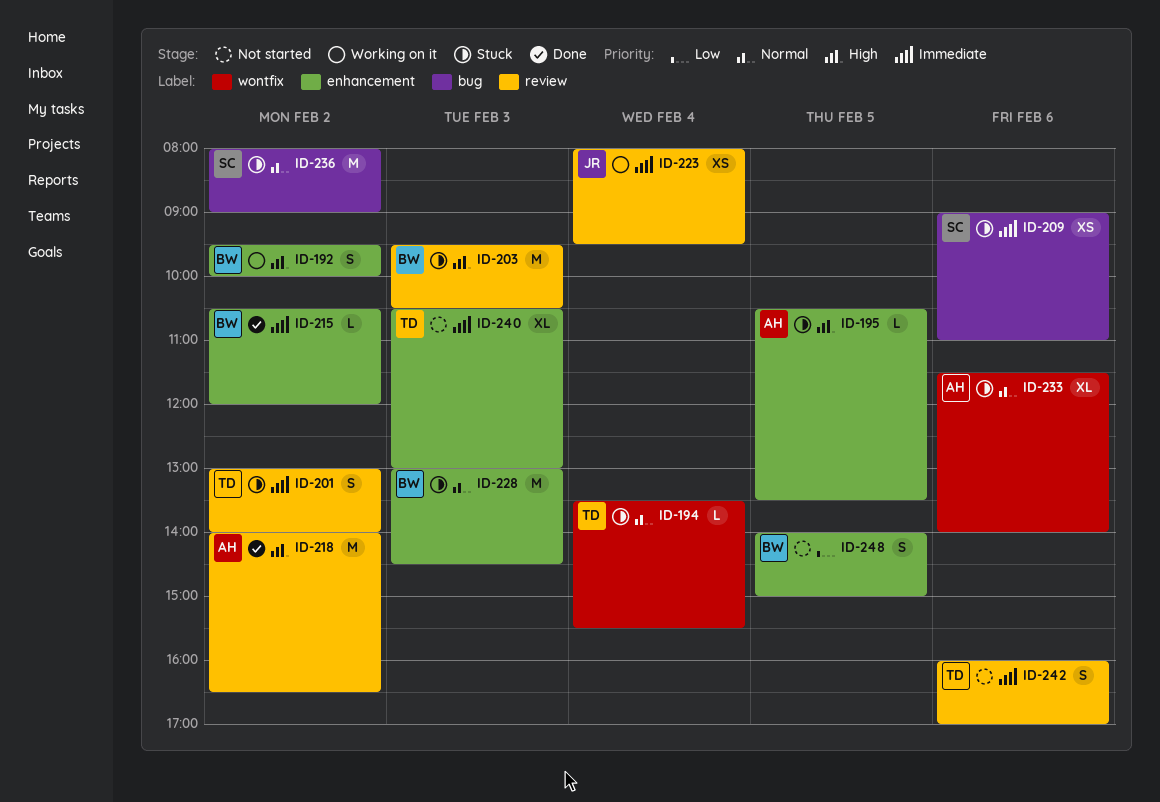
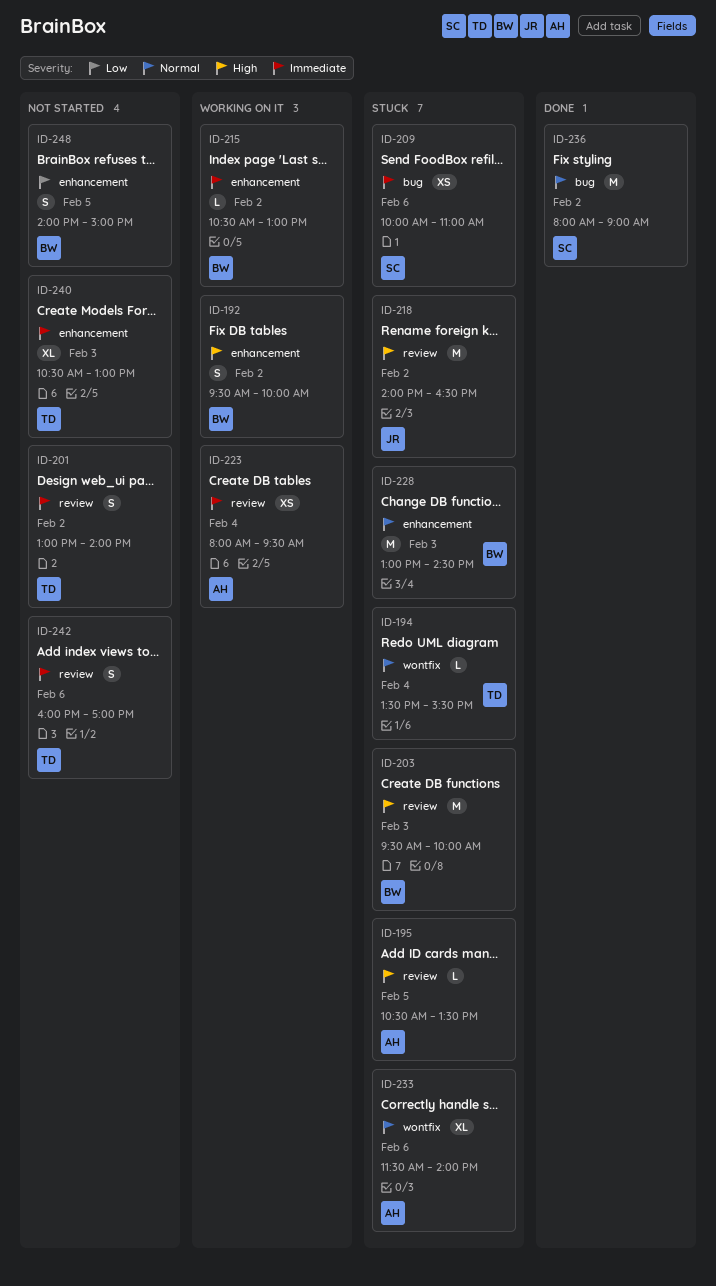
ID-195, label: enhancement -> review
ID-201, status: Stuck -> Not started
ID-203, ends: 10:30 -> 10:00
ID-209, begins: 09:00 -> 10:00
ID-215, status: Done -> Working on it
ID-215, ends: 12:00 -> 13:00
ID-218, status: Done -> Stuck
ID-218, owner: AH -> JR
ID-223, owner: JR -> AH
ID-236, status: Stuck -> Done

